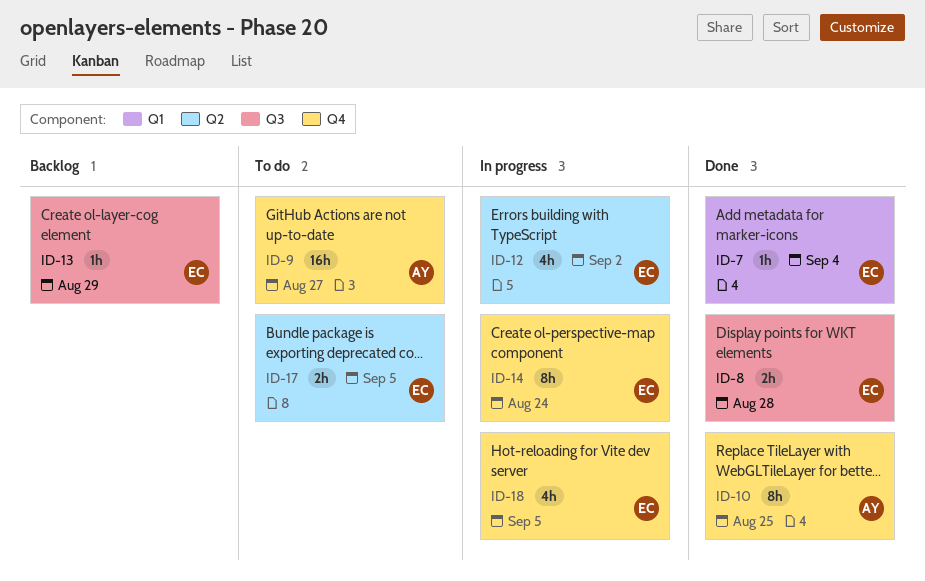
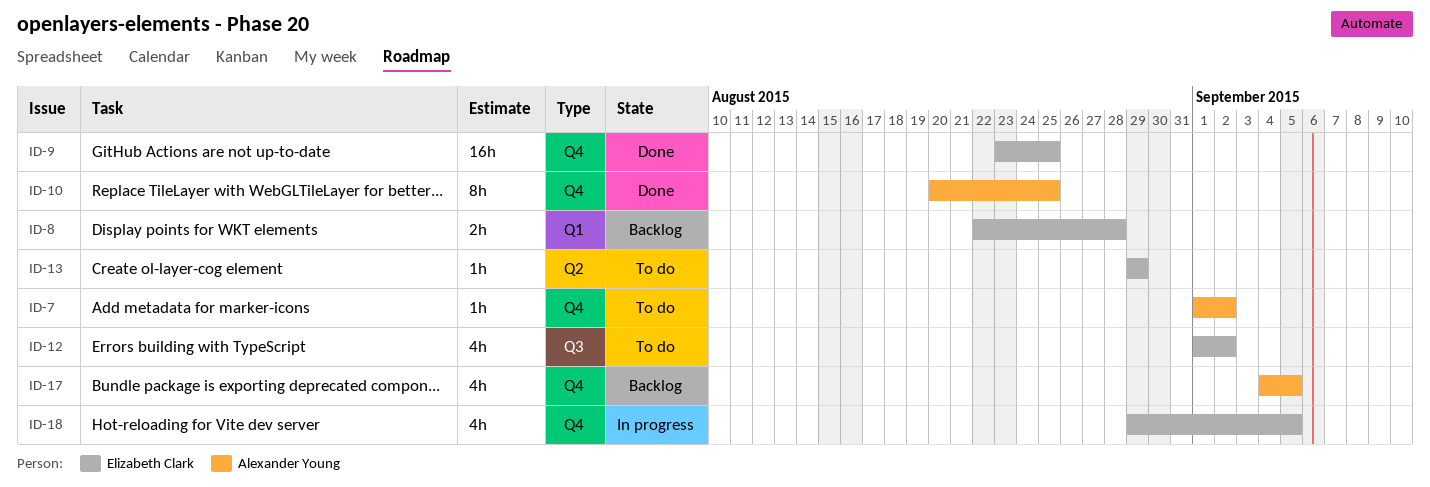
ID-7, status: Done -> To do
ID-7, owner: Elizabeth Clark -> Alexander Young
ID-7, label: Q1 -> Q4
ID-7, due: Sep 4 -> Sep 2
ID-8, status: Done -> Backlog
ID-8, label: Q3 -> Q1
ID-9, status: To do -> Done
ID-9, owner: Alexander Young -> Elizabeth Clark
ID-9, due: Aug 27 -> Aug 25
ID-12, status: In progress -> To do
ID-12, label: Q2 -> Q3
ID-13, status: Backlog -> To do
ID-13, label: Q3 -> Q2
ID-14: present -> none
ID-17, status: To do -> Backlog
ID-17, owner: Elizabeth Clark -> Alexander Young
ID-17, label: Q2 -> Q4
ID-17, estimate: 2h -> 4h

